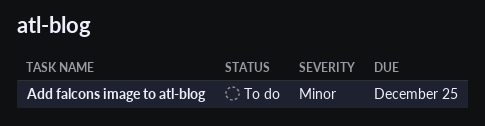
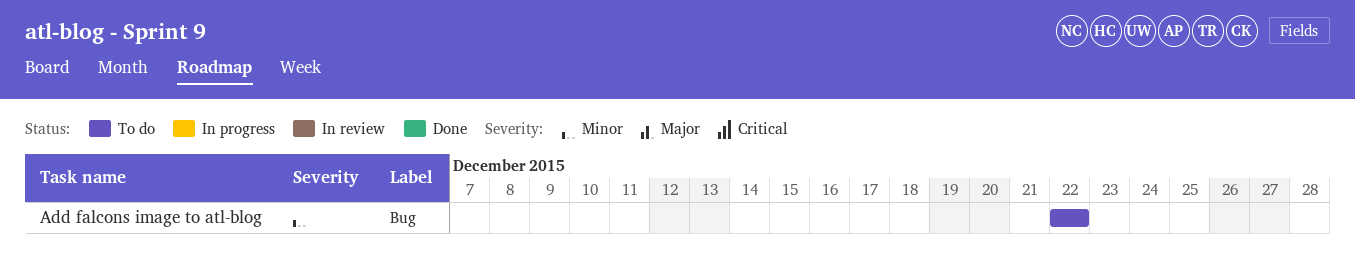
Add falcons image to atl-blog, due: Dec 25 -> Dec 22

